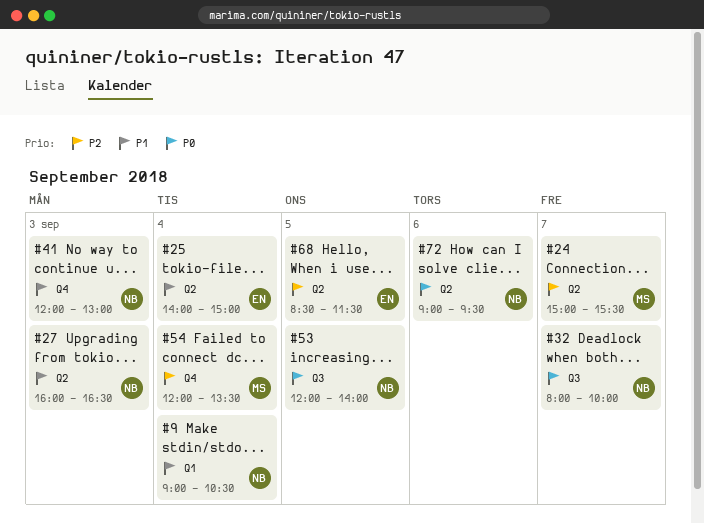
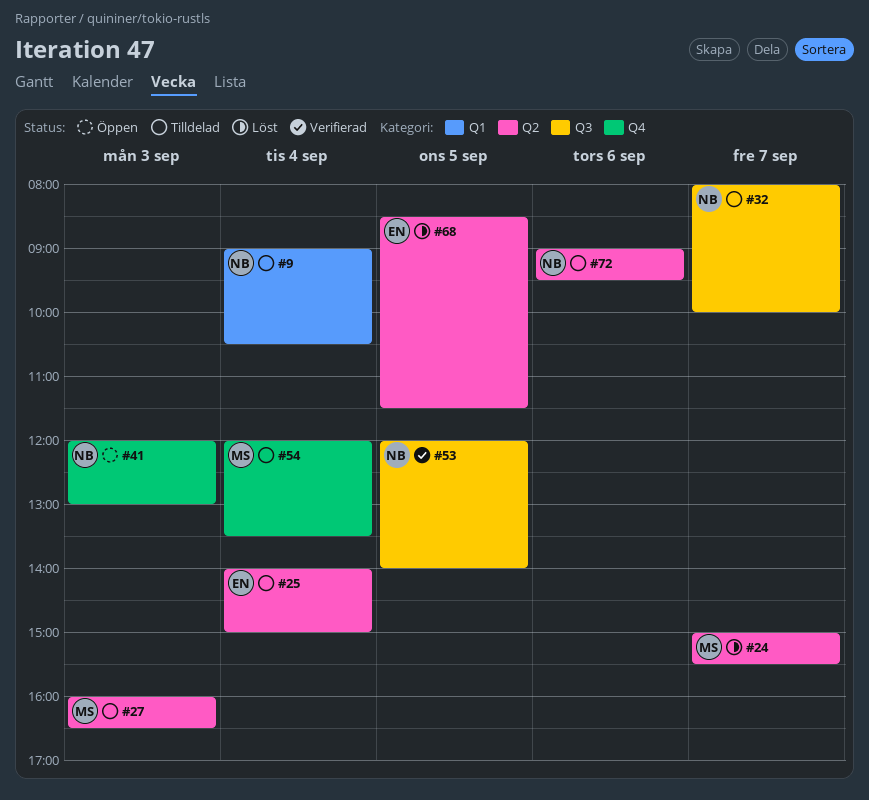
#27, owner: NB -> MS

